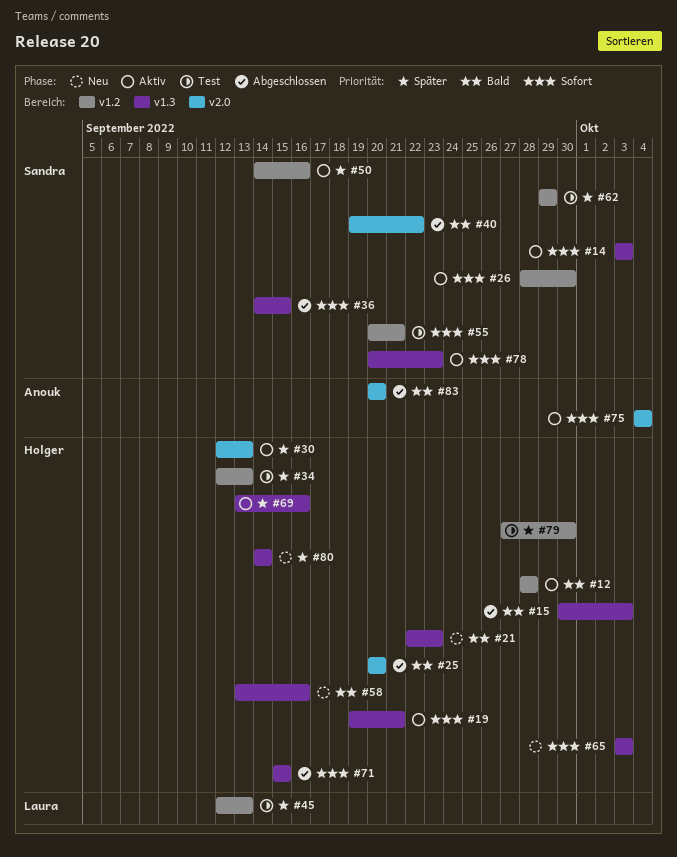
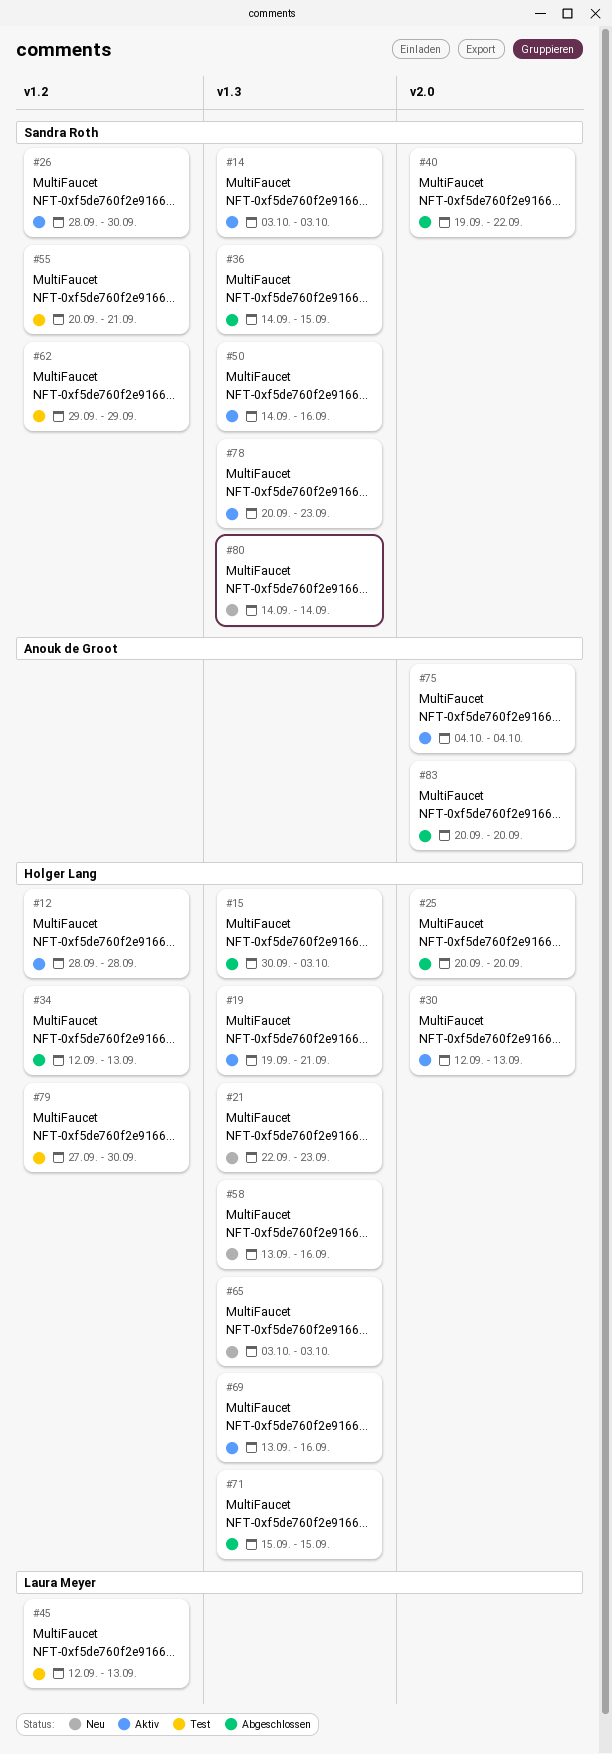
#34, status: Test -> Abgeschlossen
#50, label: v1.2 -> v1.3
#80, owner: Holger Lang -> Sandra Roth

